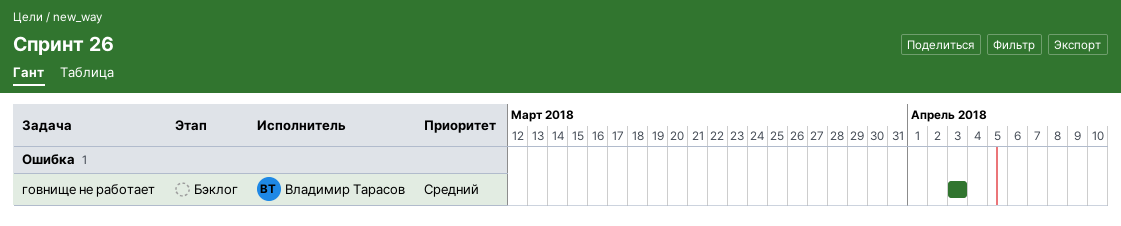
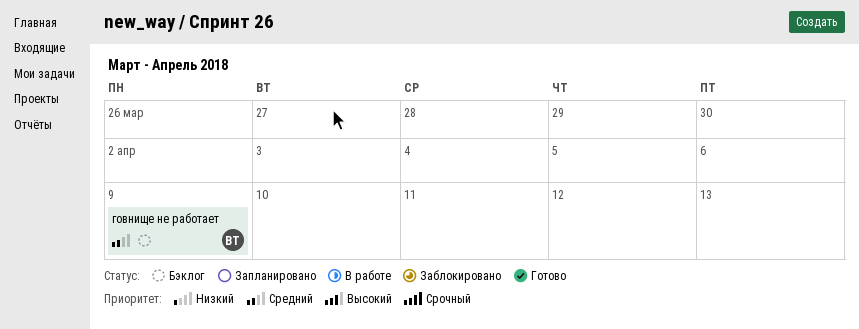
говнище не работает, due: Apr 3 -> Apr 9

